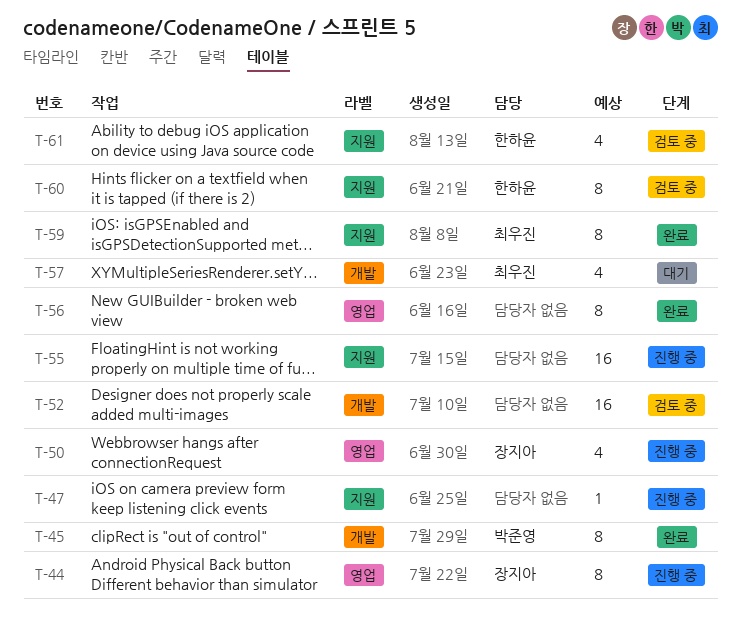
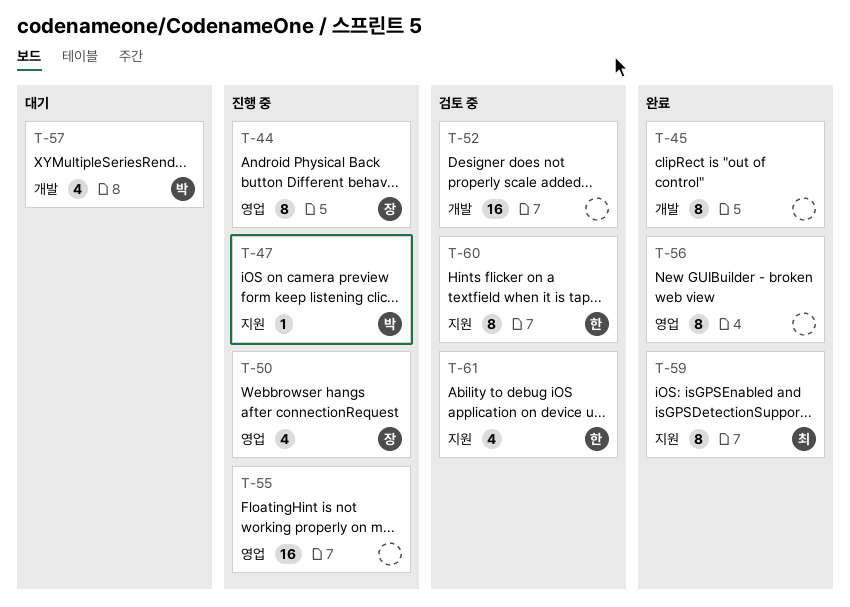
T-45, owner: 박준영 -> none
T-47, owner: none -> 박준영
T-55, label: 지원 -> 영업
T-57, owner: 최우진 -> 박준영

